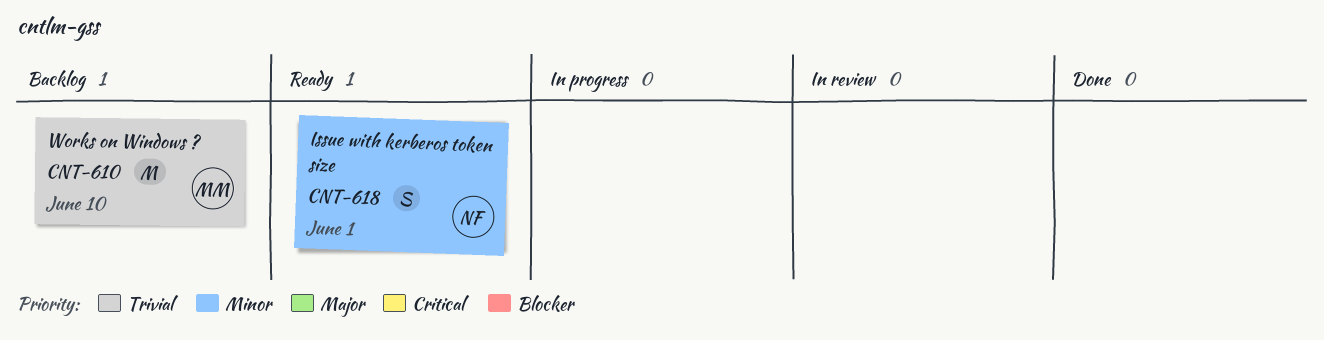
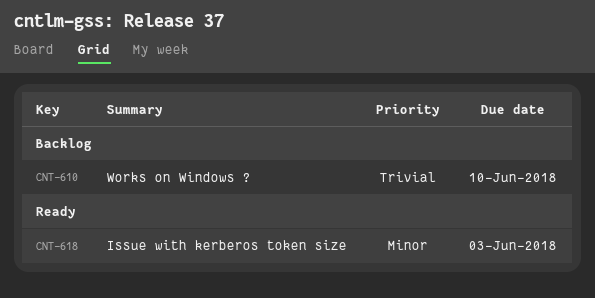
CNT-618, due: Jun 1 -> Jun 3

